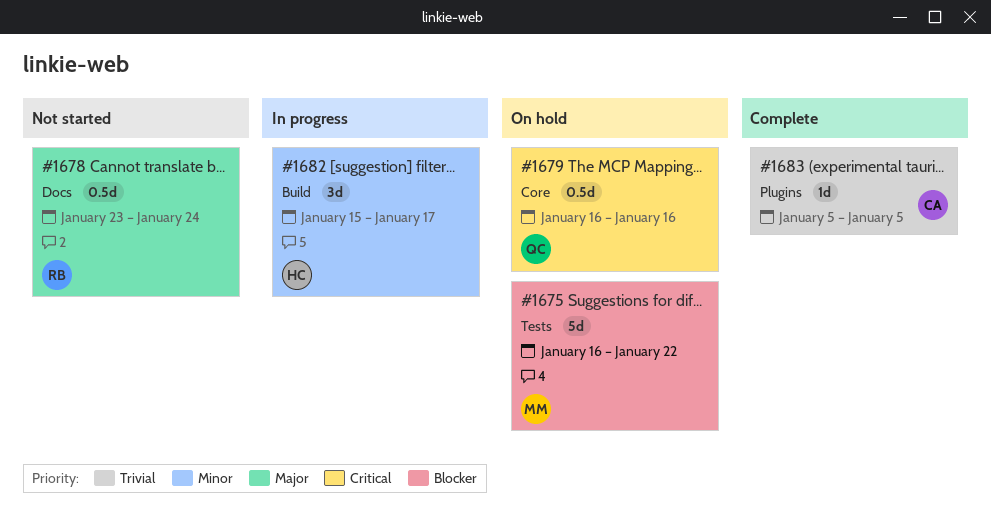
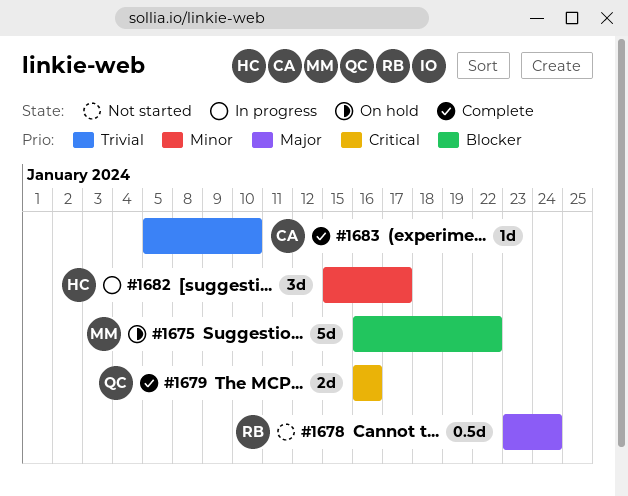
#1679, status: On hold -> Complete
#1679, estimate: 0.5d -> 2d
#1683, due: Jan 5 -> Jan 10

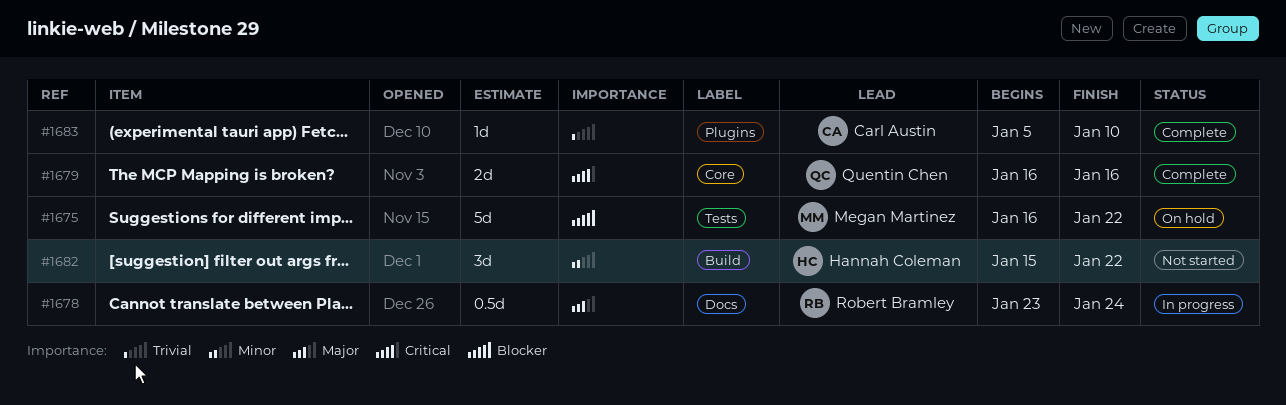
#1678, status: Not started -> In progress
#1682, status: In progress -> Not started
#1682, due: Jan 17 -> Jan 22

